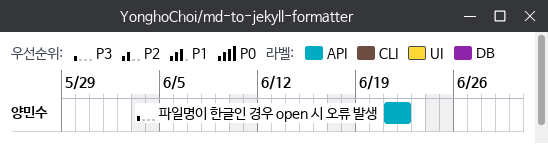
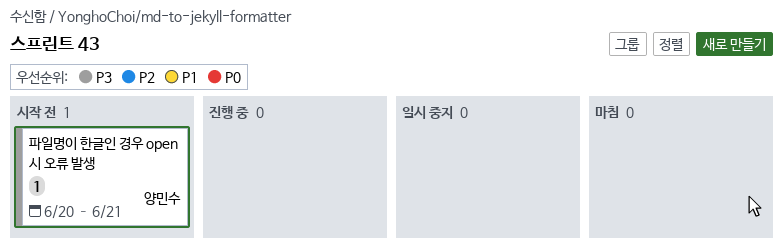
파일명이 한글인 경우 open 시 오류 발생, start: Jun 21 -> Jun 20
파일명이 한글인 경우 open 시 오류 발생, due: Jun 22 -> Jun 21

